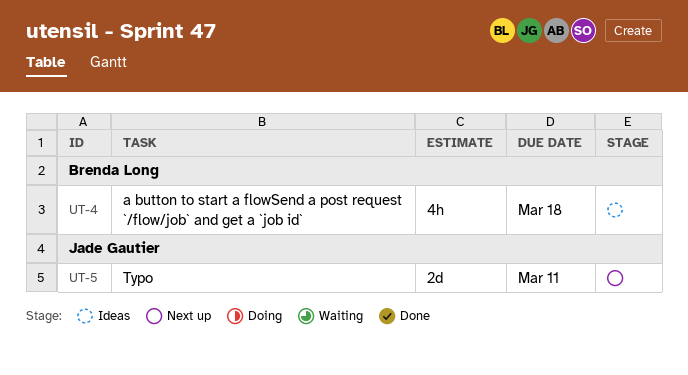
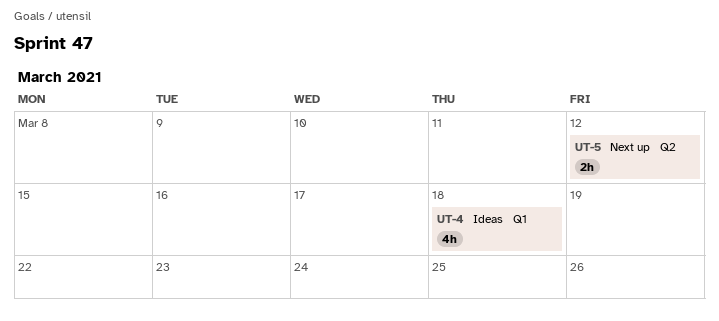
UT-5, estimate: 2d -> 2h
UT-5, due: Mar 11 -> Mar 12

